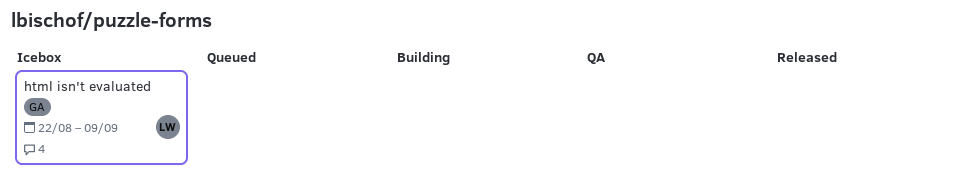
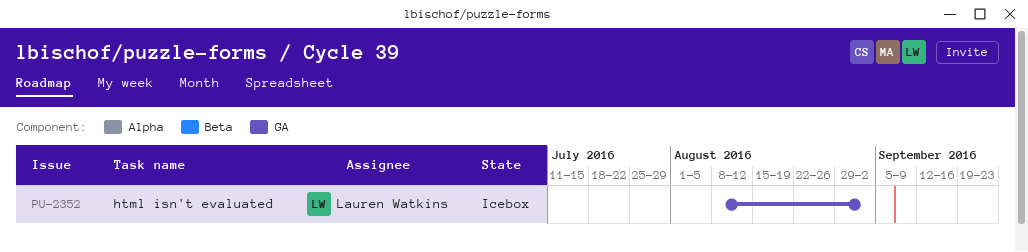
html isn't evaluated, start: Aug 22 -> Aug 8
html isn't evaluated, due: Sep 9 -> Sep 2

